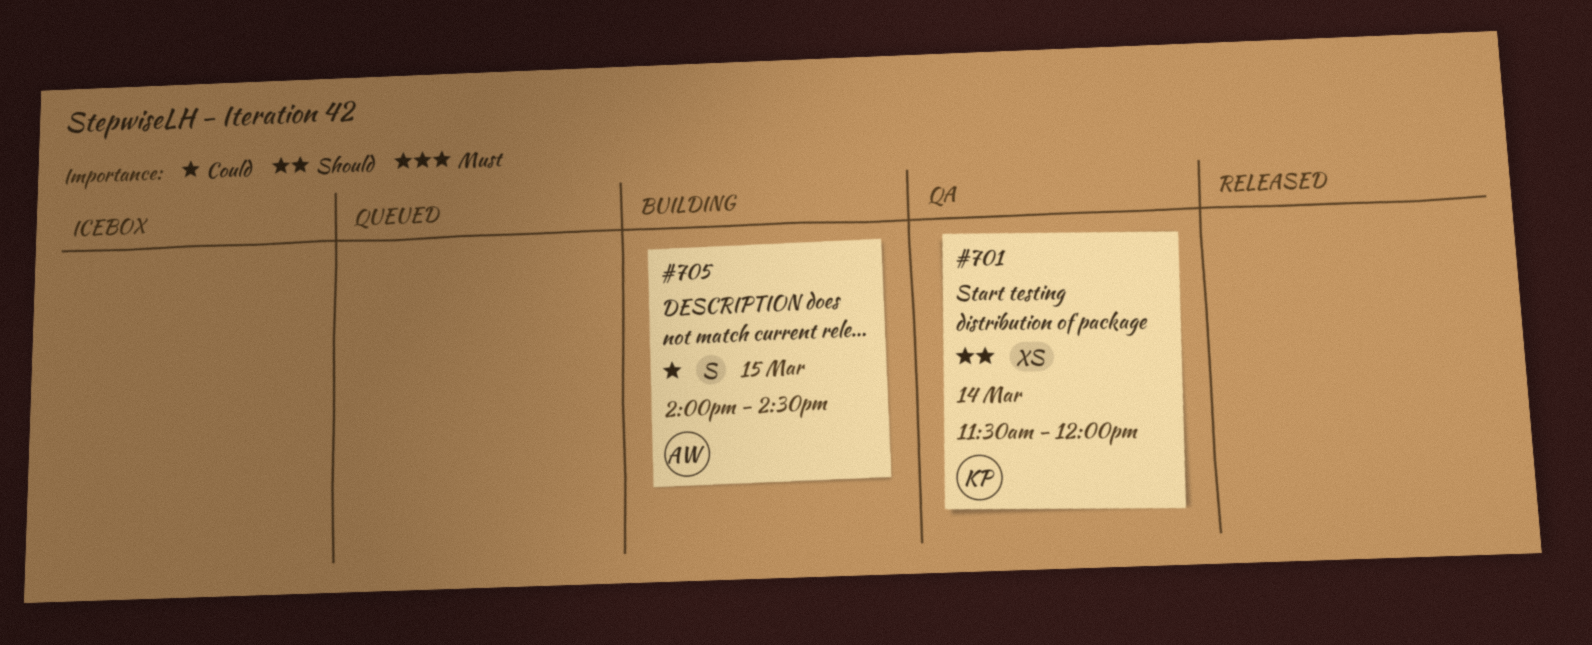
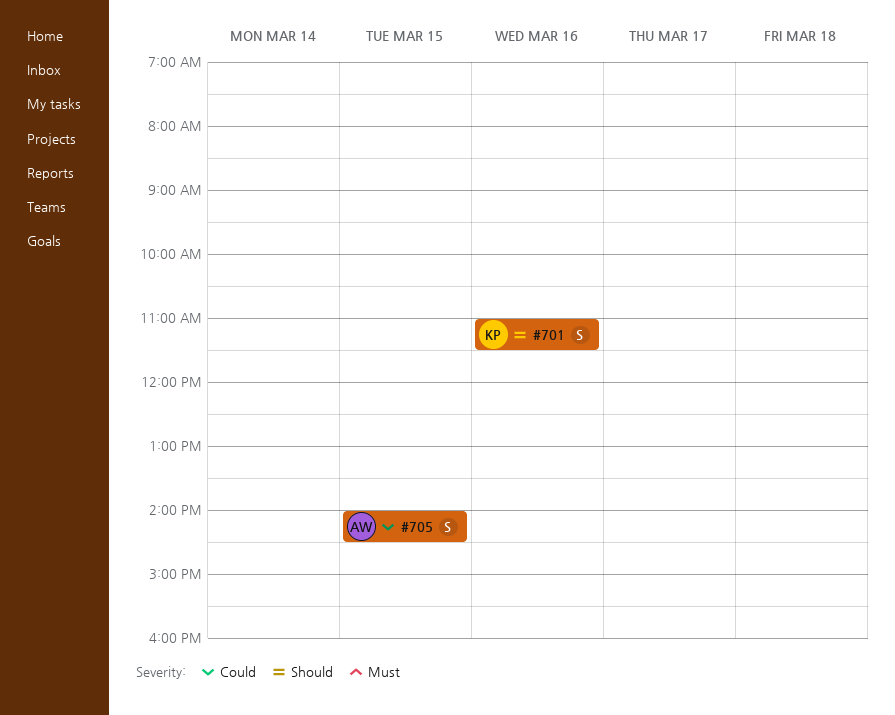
#701, estimate: XS -> S
#701, day: Mar 14 -> Mar 16
#701, begins: 11:30 -> 11:00
#701, ends: 12:00 -> 11:30

